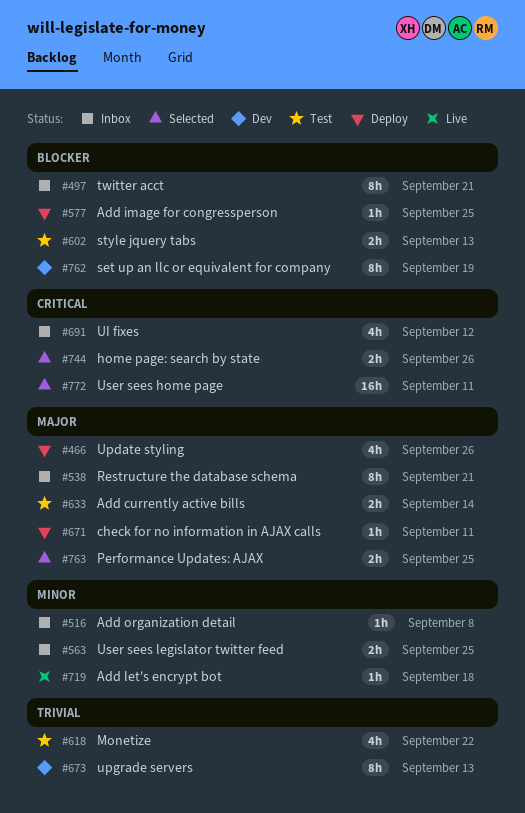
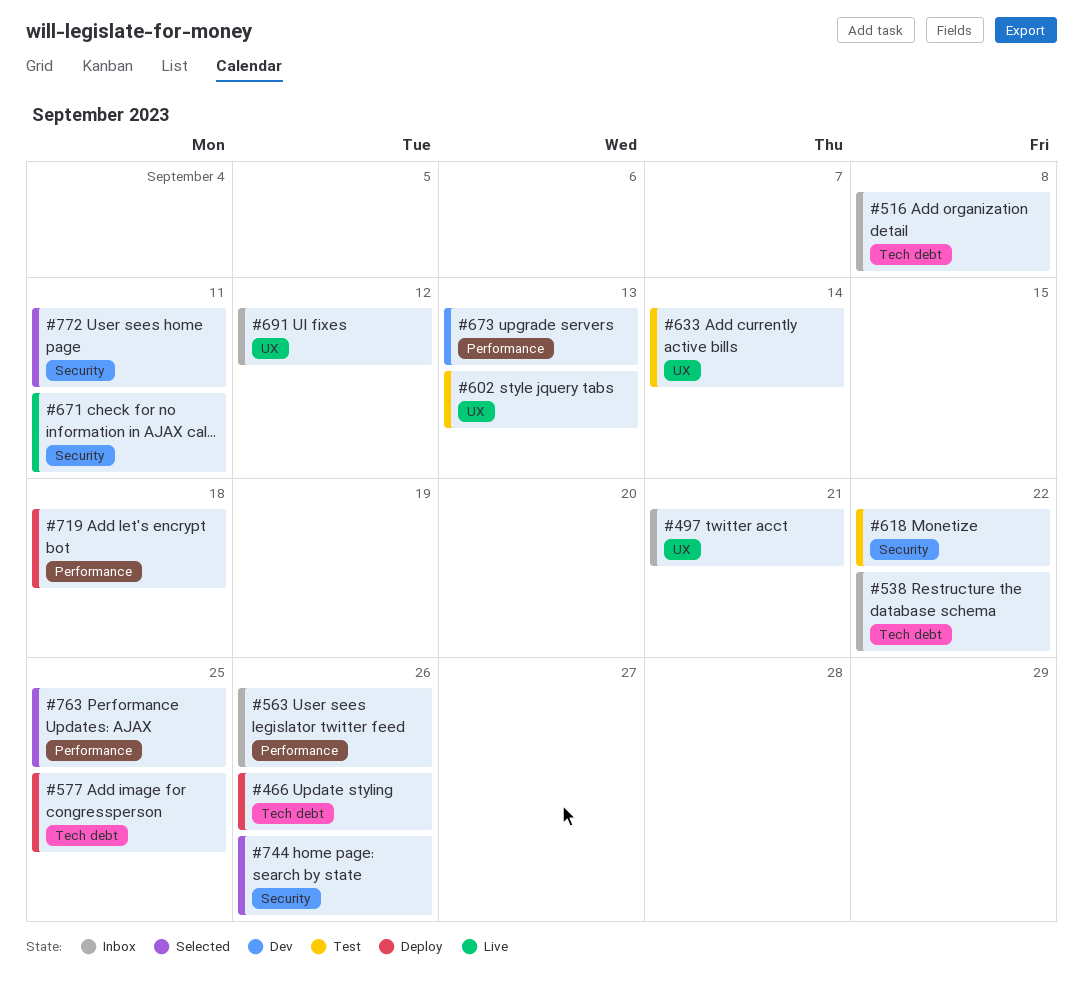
#538, due: Sep 21 -> Sep 22
#563, due: Sep 25 -> Sep 26
#671, status: Deploy -> Live
#719, status: Live -> Deploy
#762: present -> none

